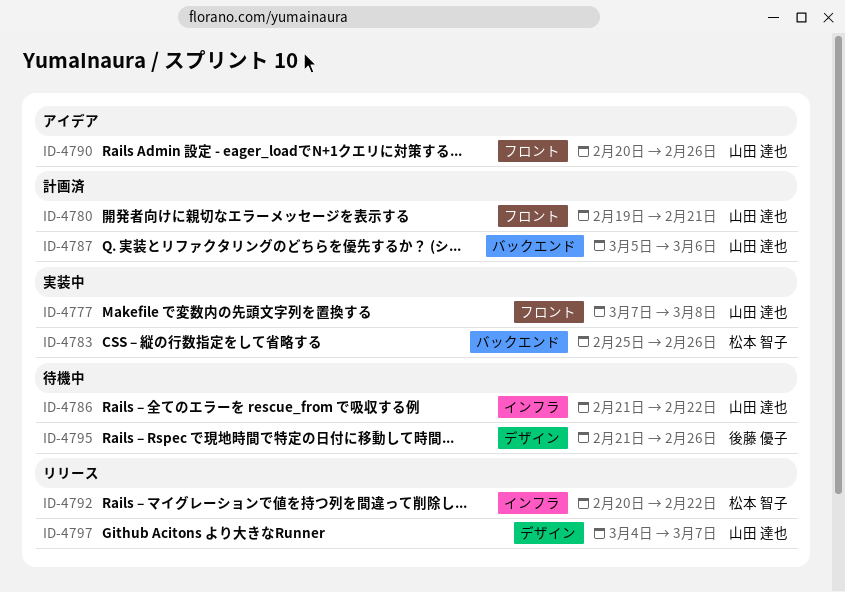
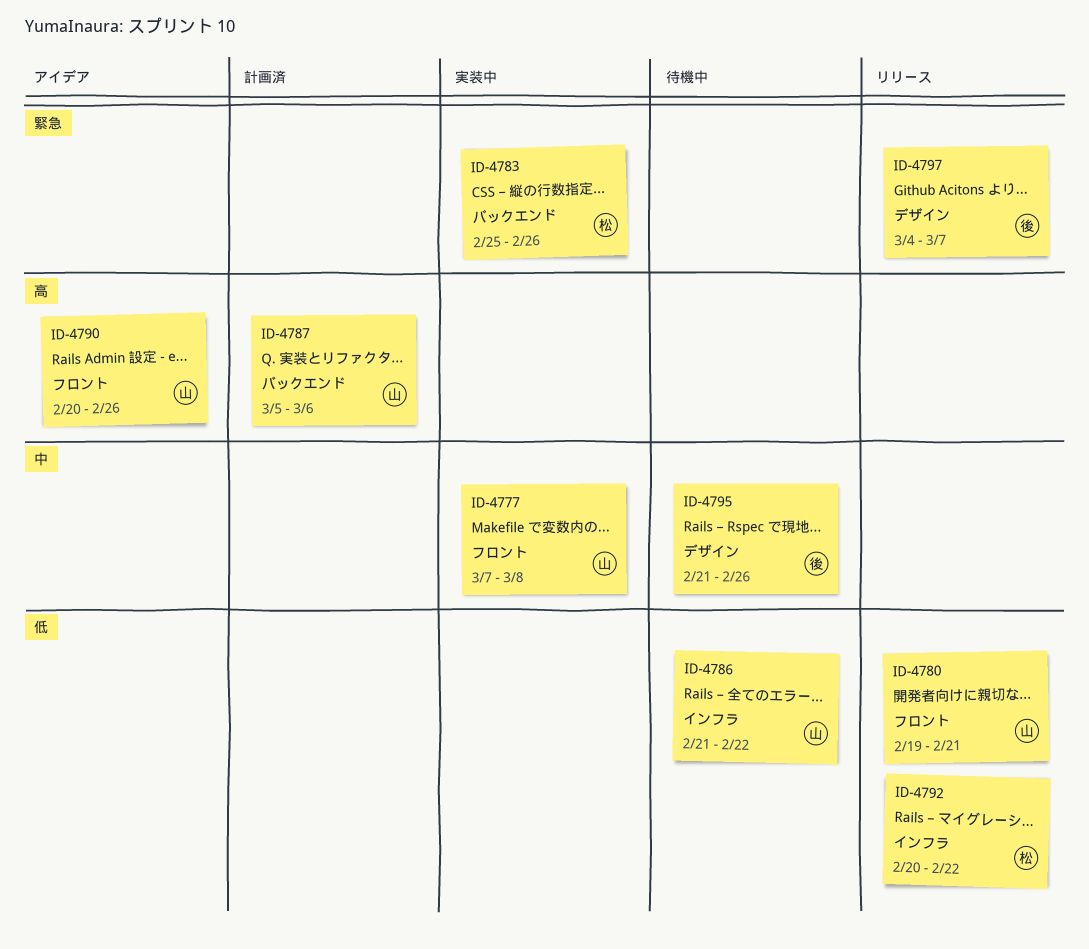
ID-4780, status: 計画済 -> リリース
ID-4797, owner: 山田 達也 -> 後藤 優子

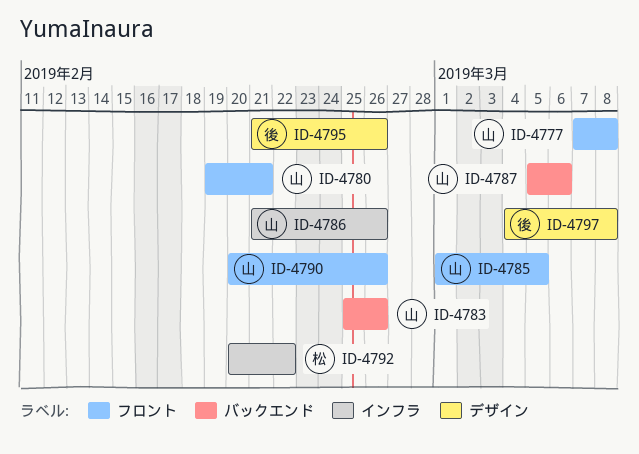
ID-4783, owner: 松 -> 山
ID-4785: none -> present
ID-4786, due: Feb 22 -> Feb 26
ID-4797, due: Mar 7 -> Mar 8

